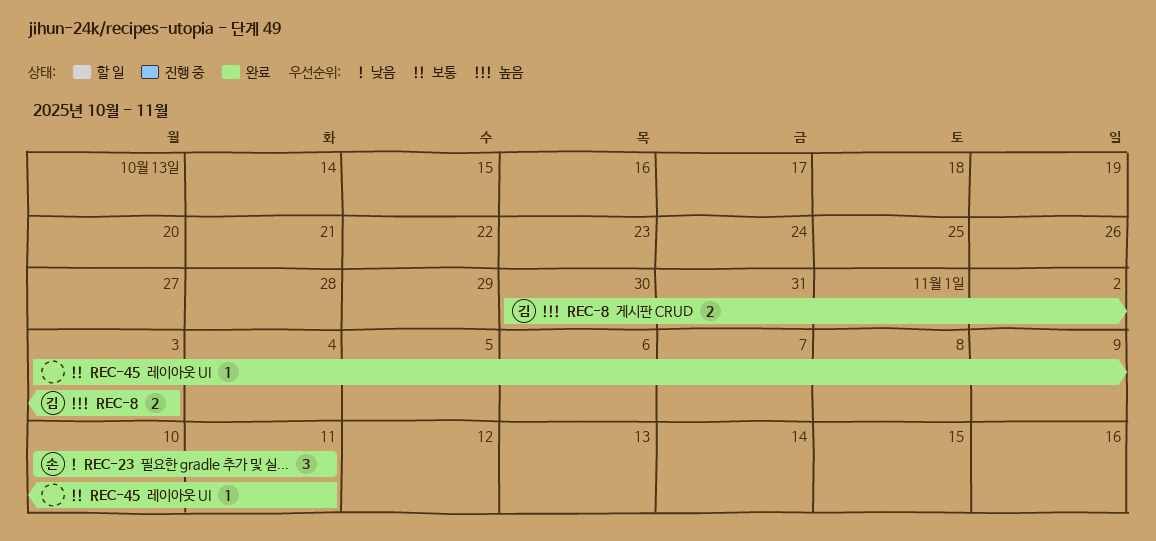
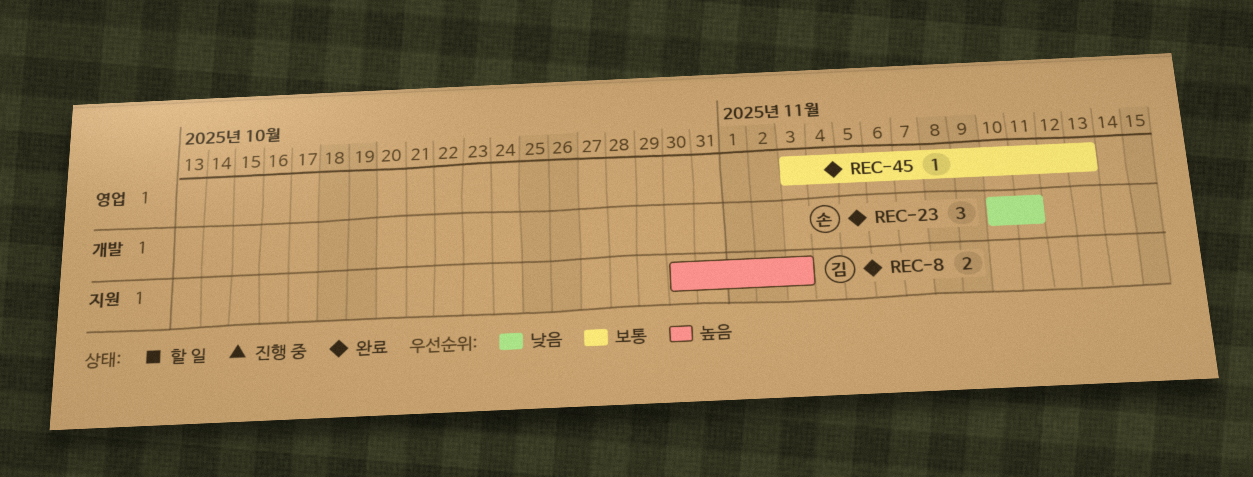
REC-45, due: Nov 11 -> Nov 13

